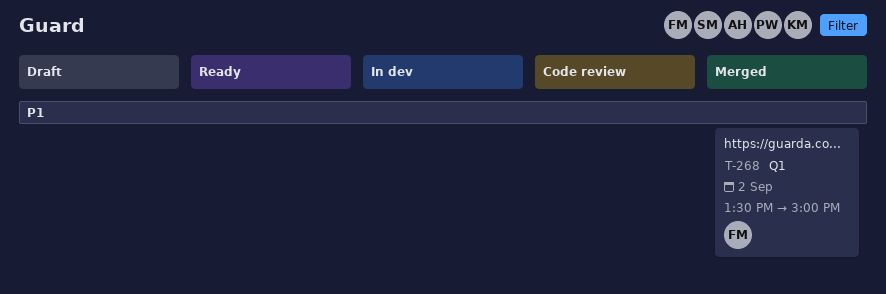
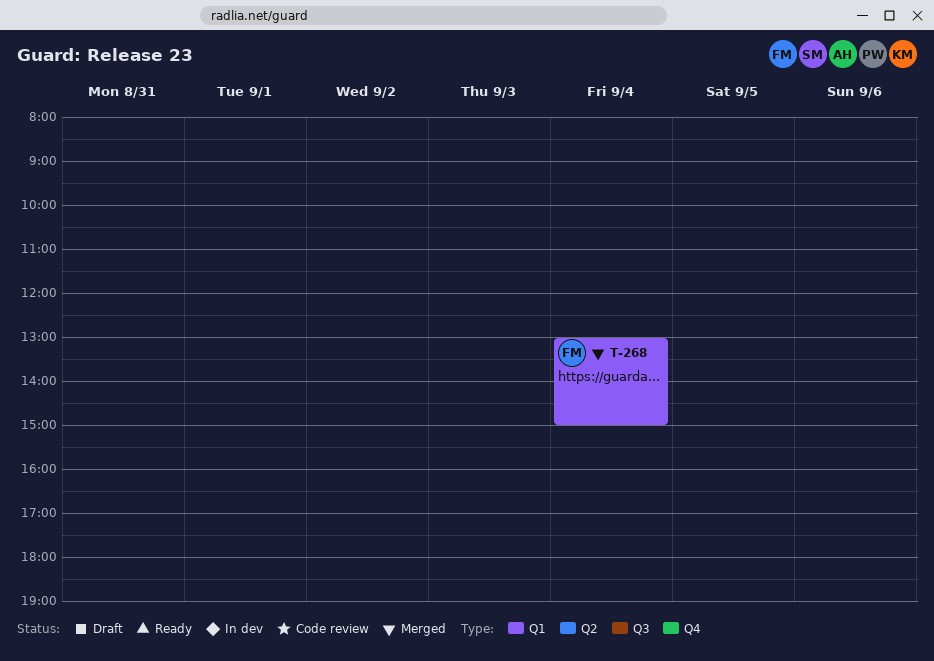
T-268, day: Sep 2 -> Sep 4
T-268, begins: 13:30 -> 13:00

